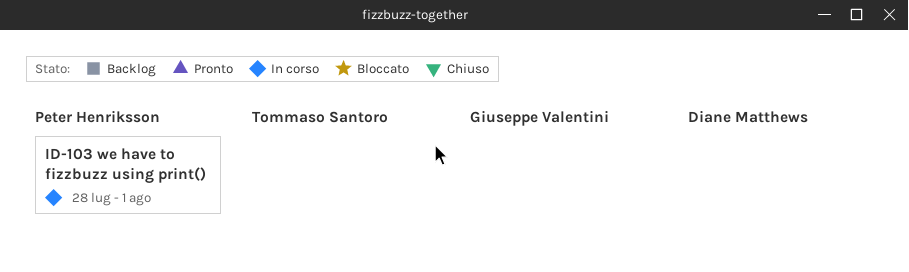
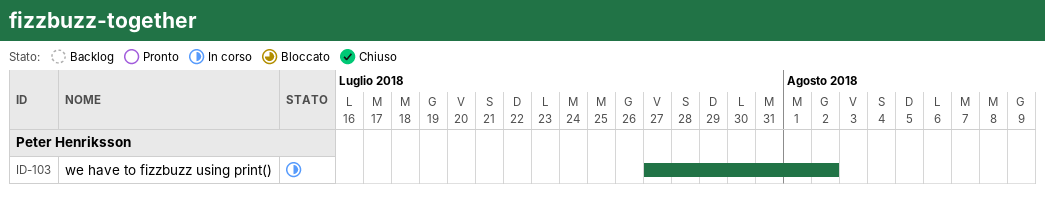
ID-103, start: Jul 28 -> Jul 27
ID-103, due: Aug 1 -> Aug 2

